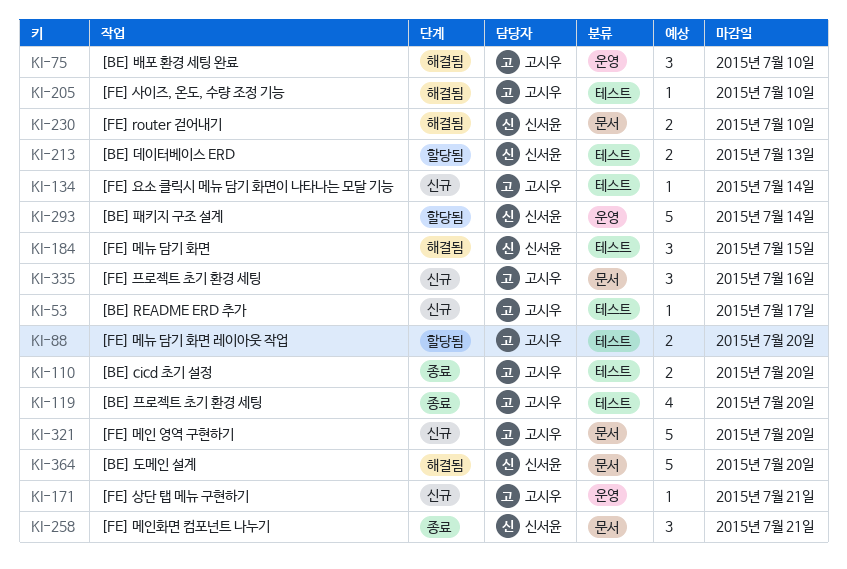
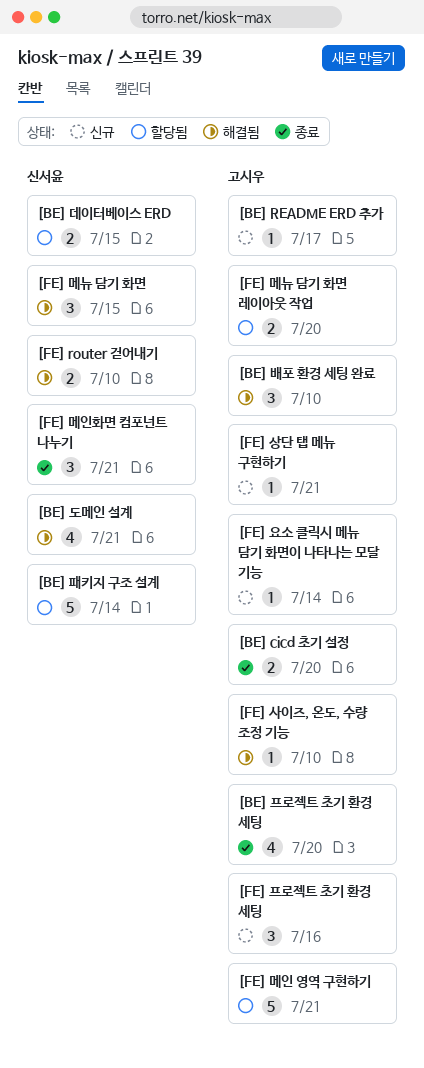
[BE] 데이터베이스 ERD, due: Jul 13 -> Jul 15
[BE] 도메인 설계, estimate: 5 -> 4
[BE] 도메인 설계, due: Jul 20 -> Jul 21
[FE] 메인 영역 구현하기, status: 신규 -> 할당됨
[FE] 메인 영역 구현하기, due: Jul 20 -> Jul 21

